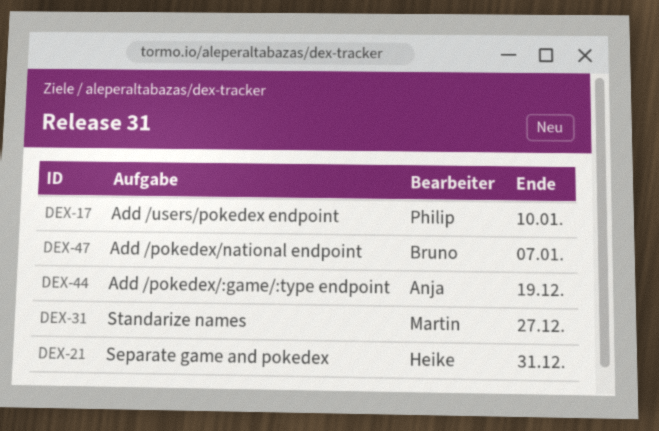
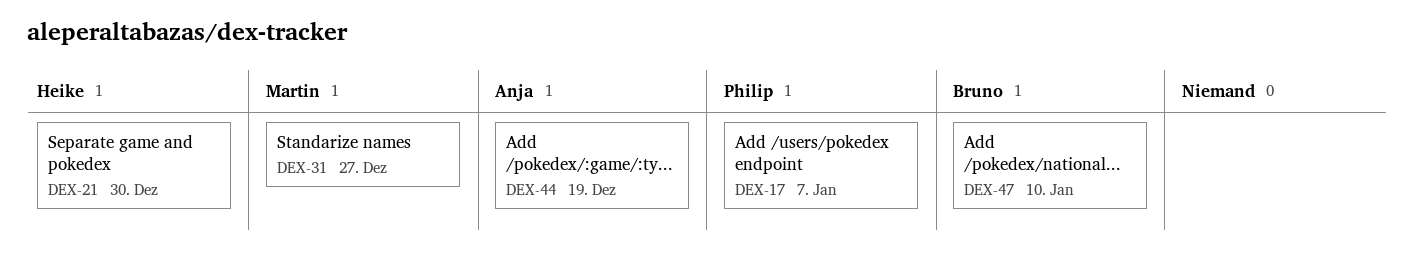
DEX-17, due: Jan 10 -> Jan 7
DEX-21, due: Dec 31 -> Dec 30
DEX-47, due: Jan 7 -> Jan 10

